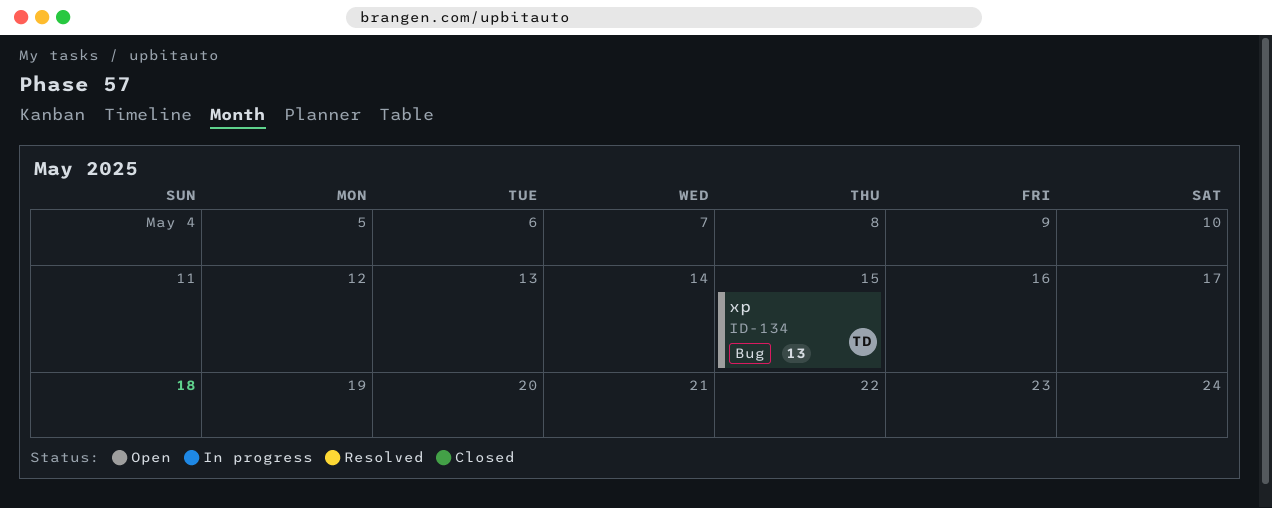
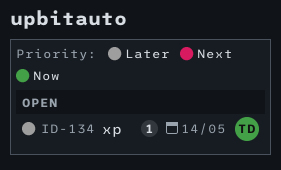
ID-134, estimate: 13 -> 1
ID-134, due: May 15 -> May 14

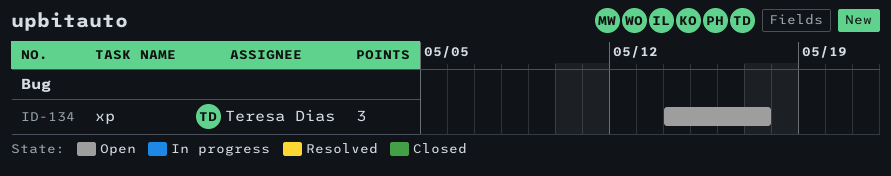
ID-134, estimate: 1 -> 3
ID-134, due: May 14 -> May 17

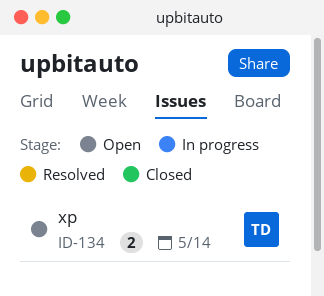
ID-134, estimate: 3 -> 2
ID-134, due: May 17 -> May 14

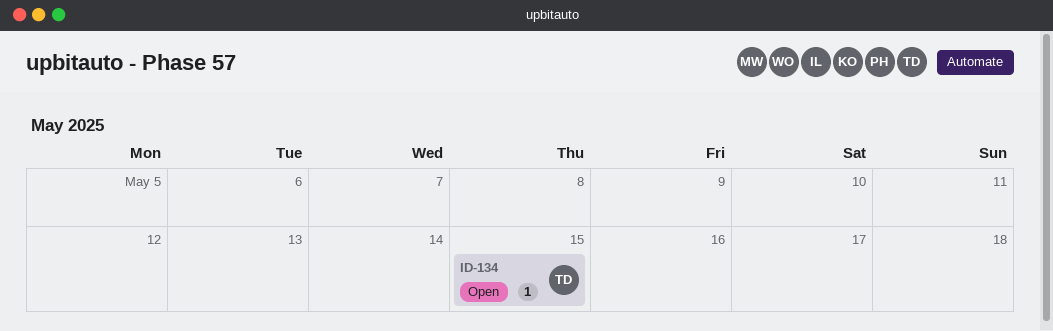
ID-134, estimate: 2 -> 1
ID-134, due: May 14 -> May 15

